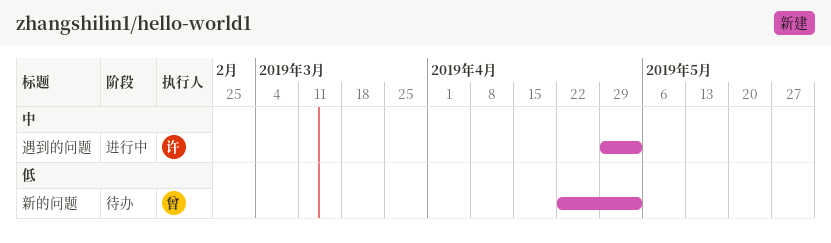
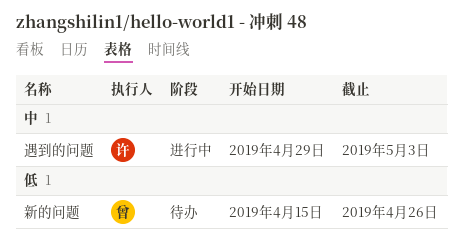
新的问题, start: Apr 22 -> Apr 15
新的问题, due: May 3 -> Apr 26

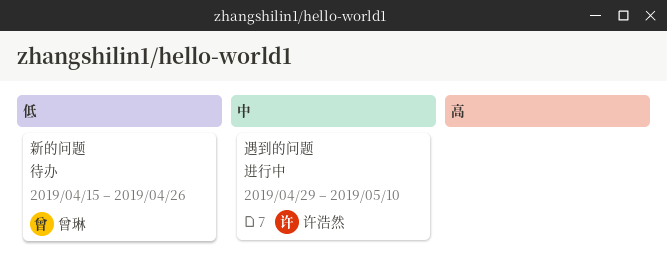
遇到的问题, due: May 3 -> May 10

